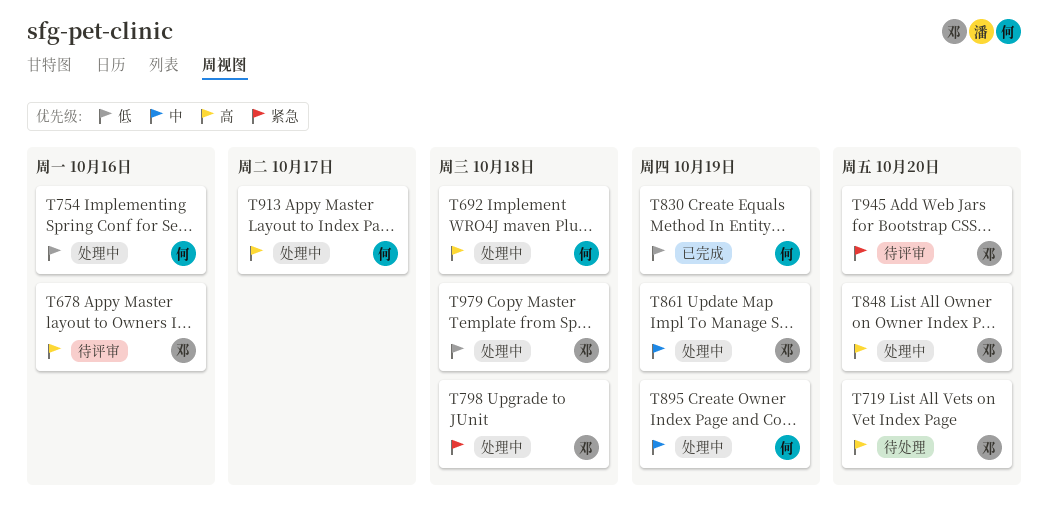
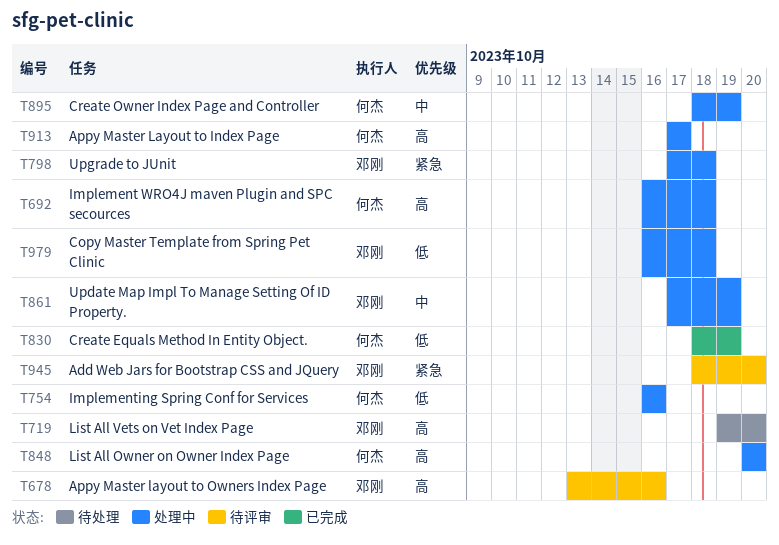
T848, owner: 邓刚 -> 何杰

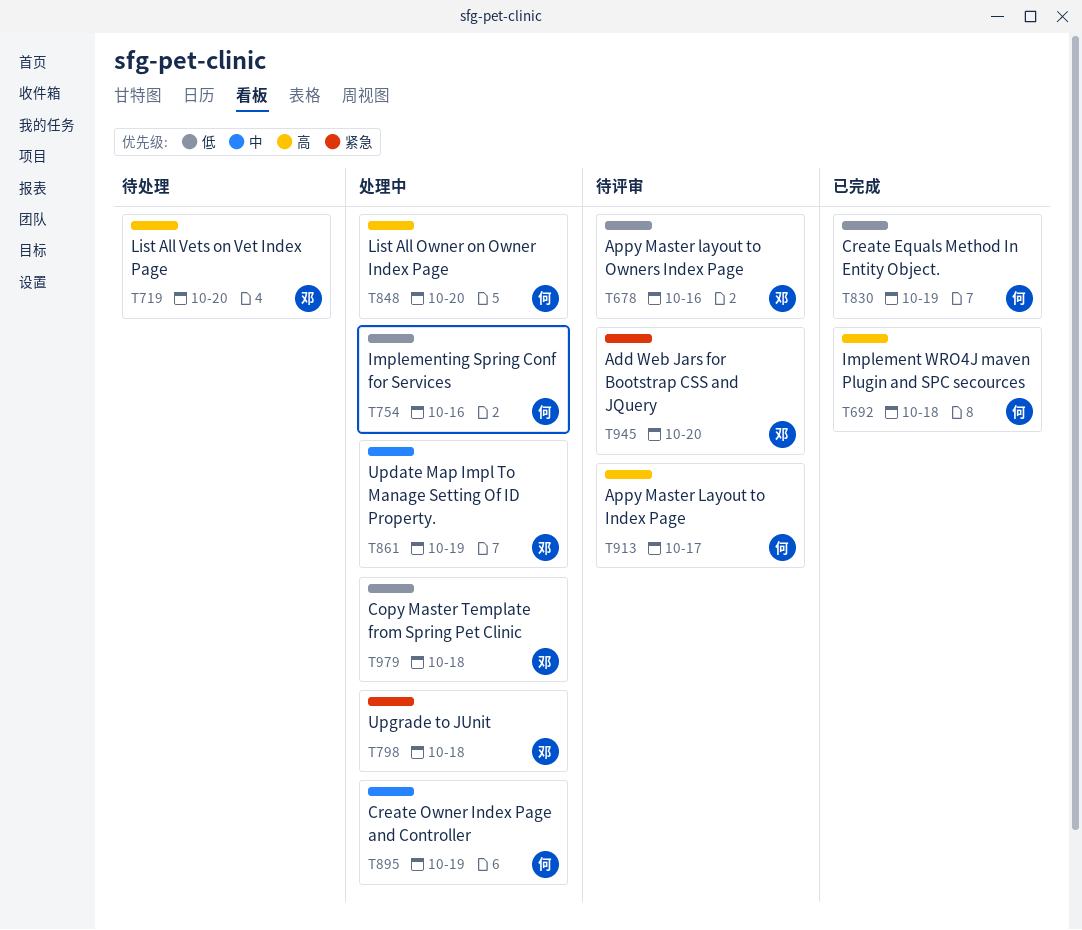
T678, priority: 高 -> 低
T692, status: 处理中 -> 已完成
T913, status: 处理中 -> 待评审

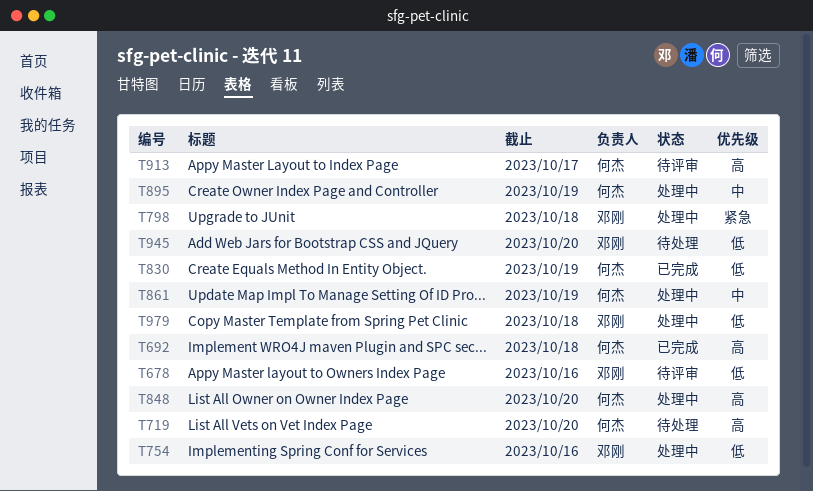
T719, owner: 邓刚 -> 何杰
T754, owner: 何杰 -> 邓刚
T861, owner: 邓刚 -> 何杰
T945, status: 待评审 -> 待处理
T945, priority: 紧急 -> 低

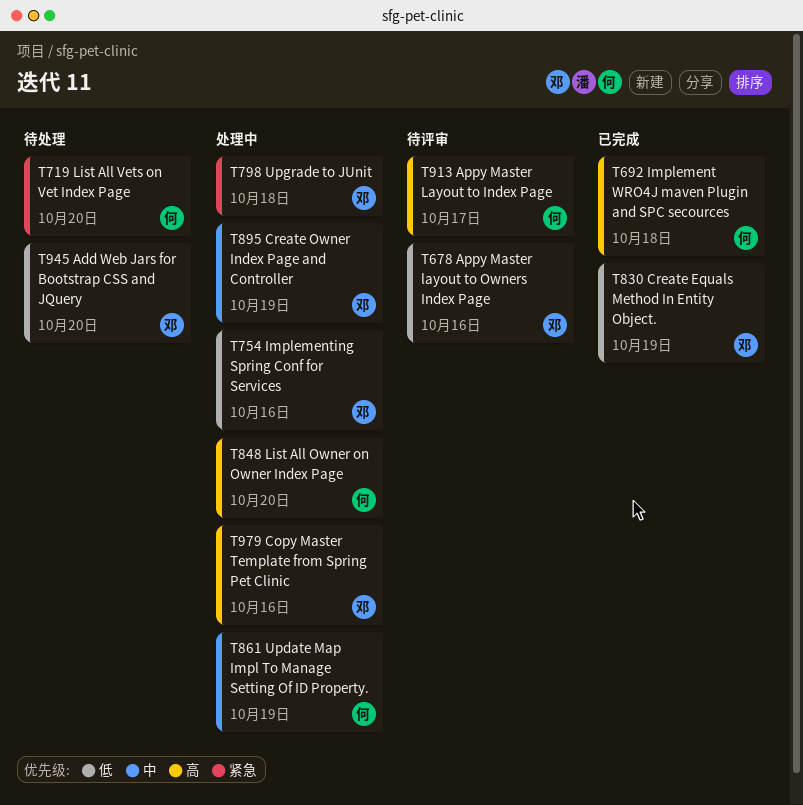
T719, priority: 高 -> 紧急
T830, owner: 何杰 -> 邓刚
T895, owner: 何杰 -> 邓刚
T979, priority: 低 -> 高
T979, due: Oct 18 -> Oct 16

